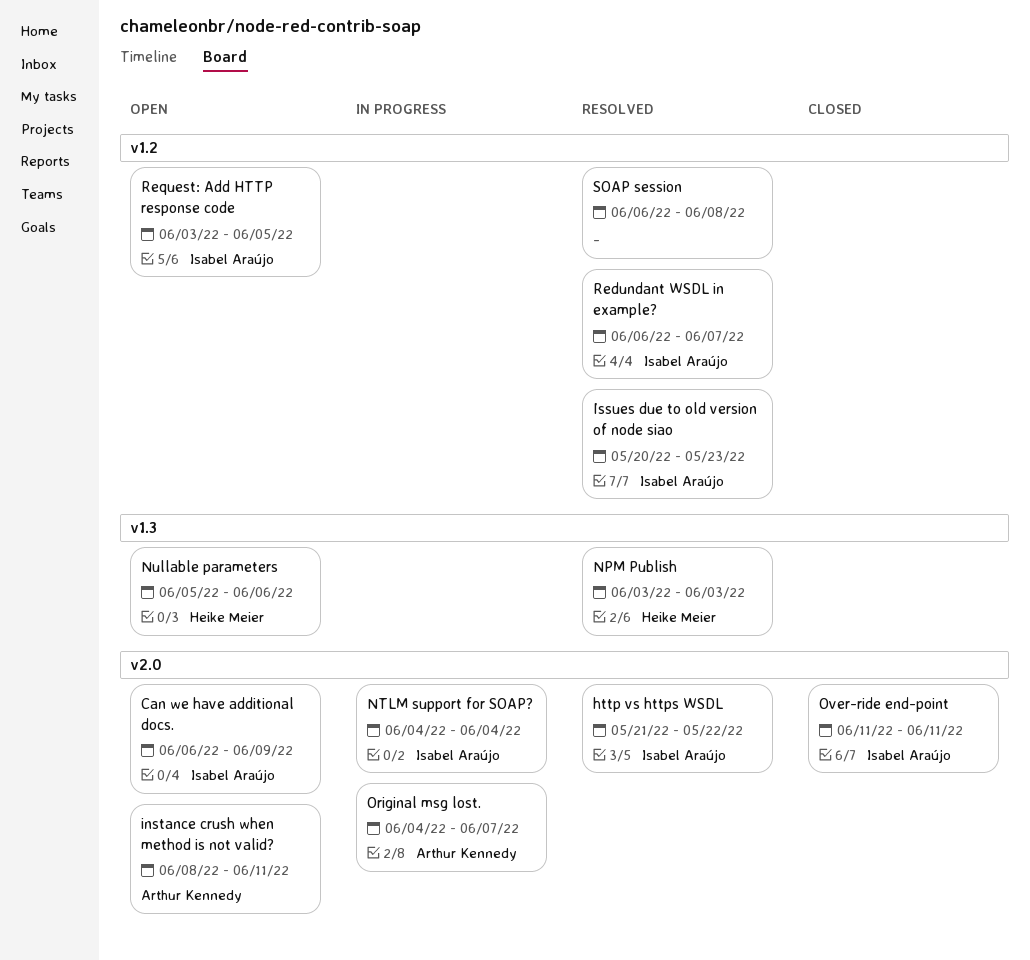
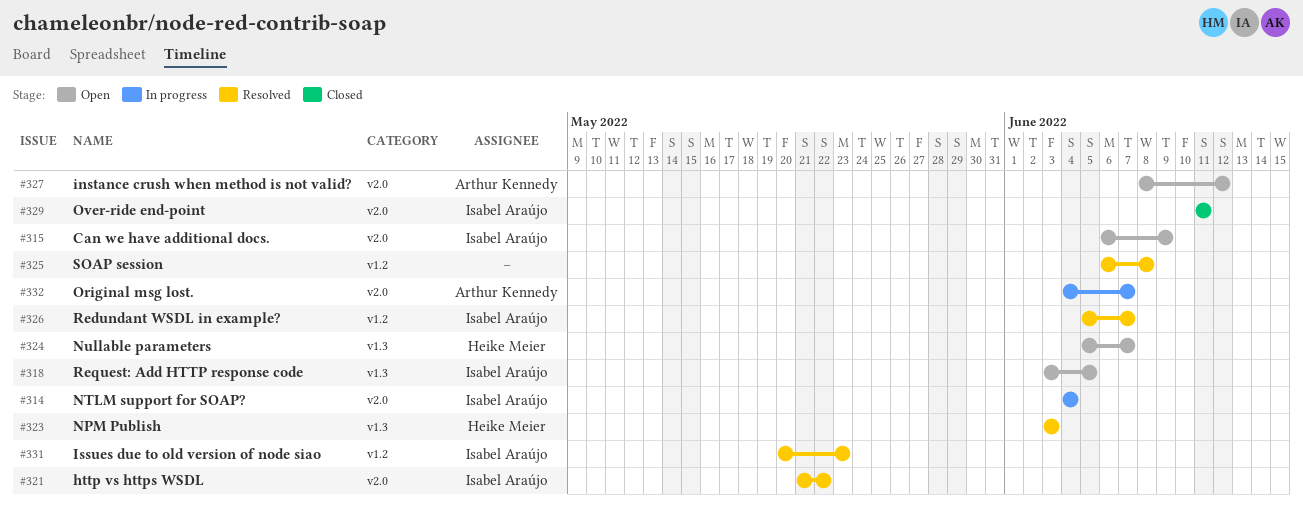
instance crush when method is not valid?, due: Jun 11 -> Jun 12
Nullable parameters, due: Jun 6 -> Jun 7
Redundant WSDL in example?, start: Jun 6 -> Jun 5
Request: Add HTTP response code, label: v1.2 -> v1.3

